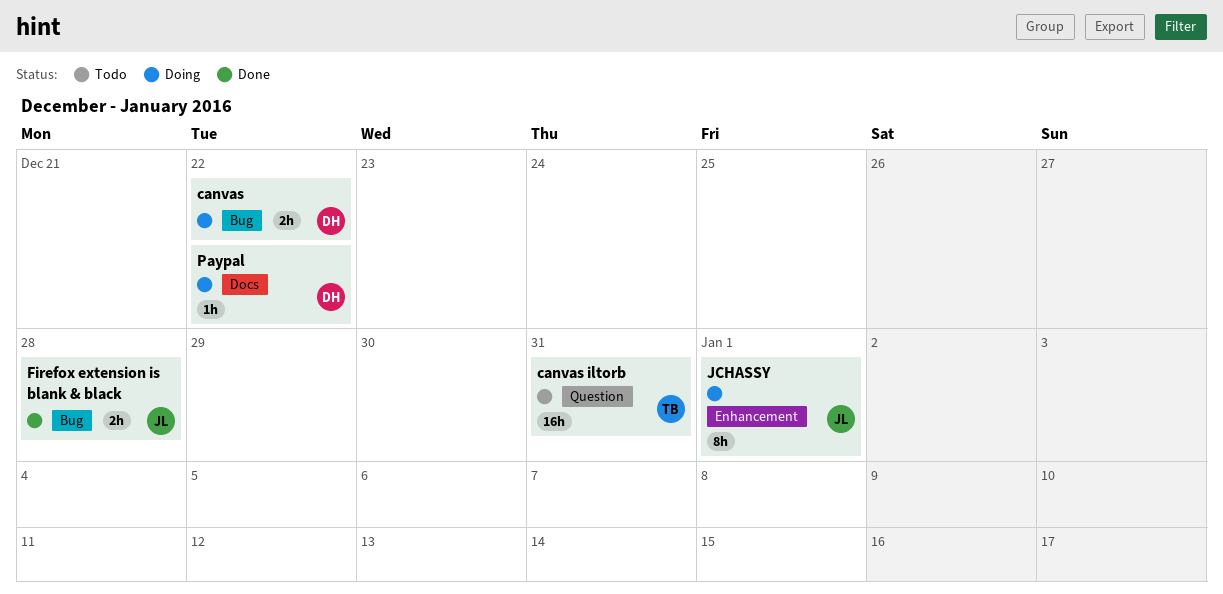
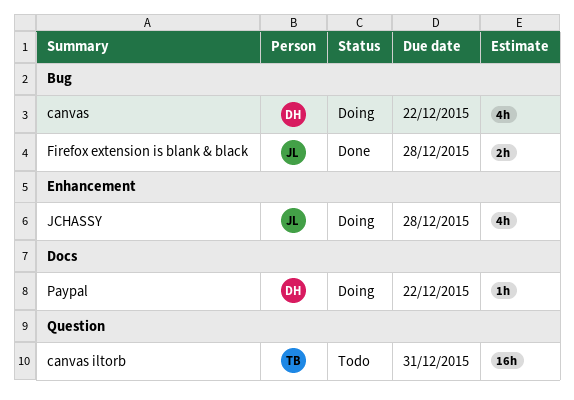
canvas, estimate: 2h -> 4h
JCHASSY, estimate: 8h -> 4h
JCHASSY, due: Jan 1 -> Dec 28

